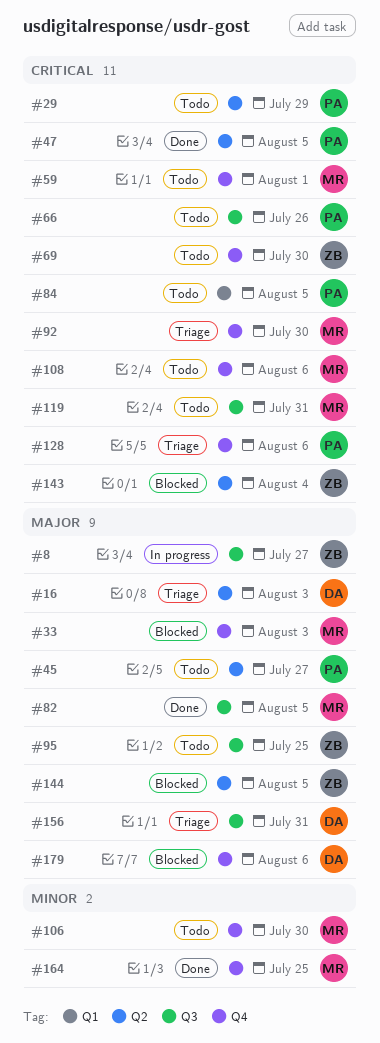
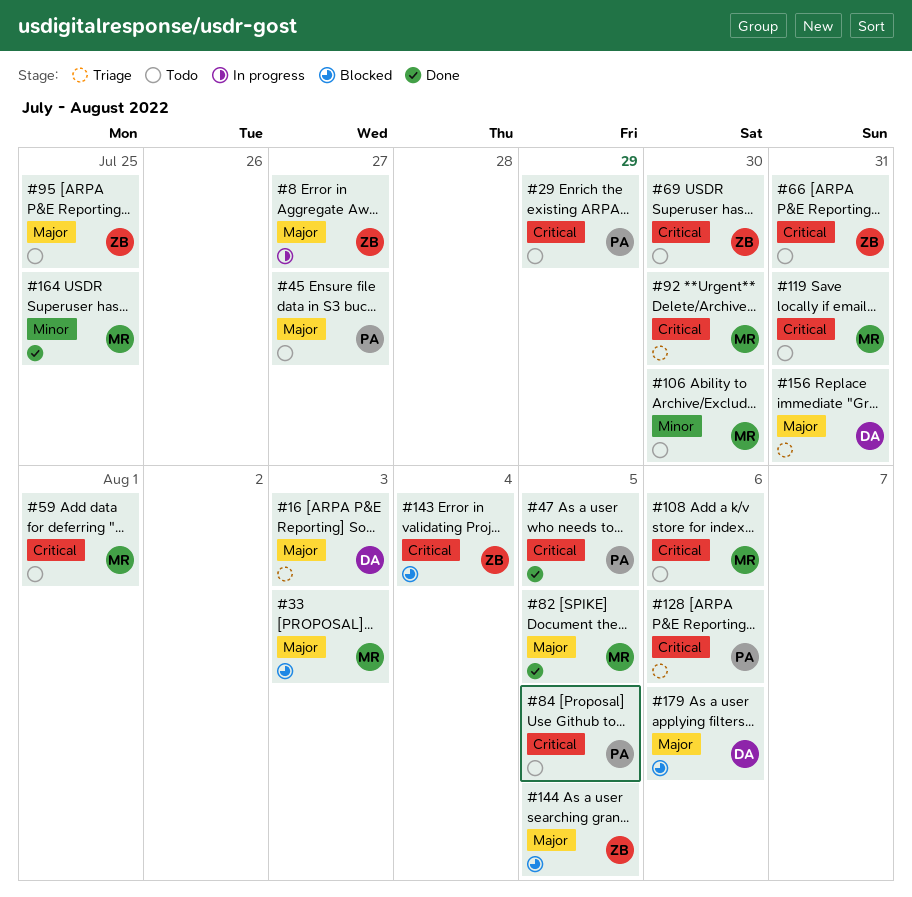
#66, owner: PA -> ZB
#66, due: Jul 26 -> Jul 31

